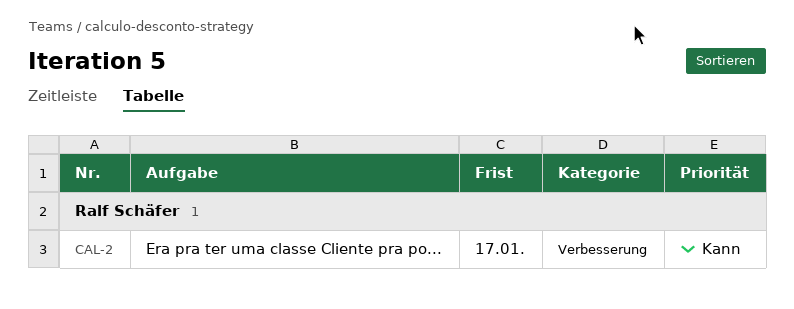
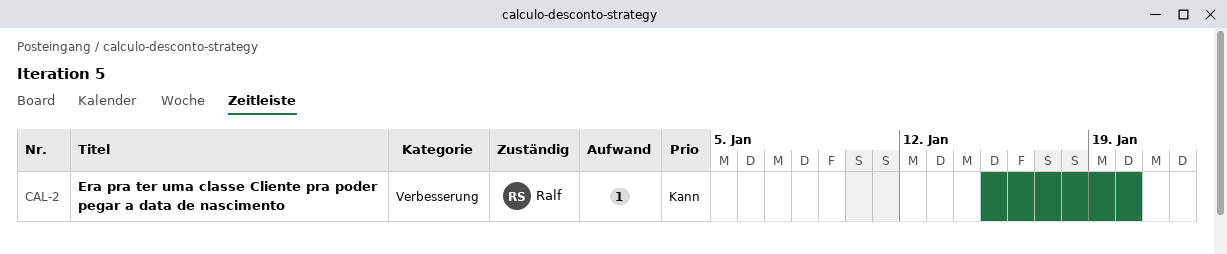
CAL-2, due: Jan 17 -> Jan 20

